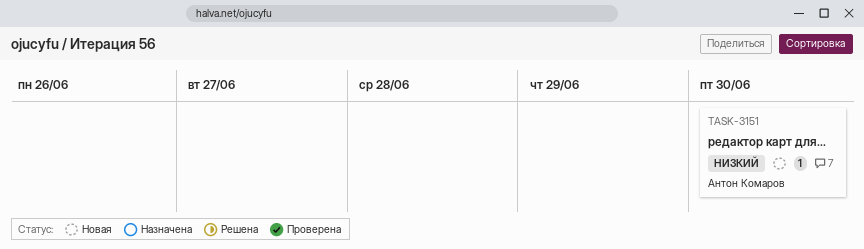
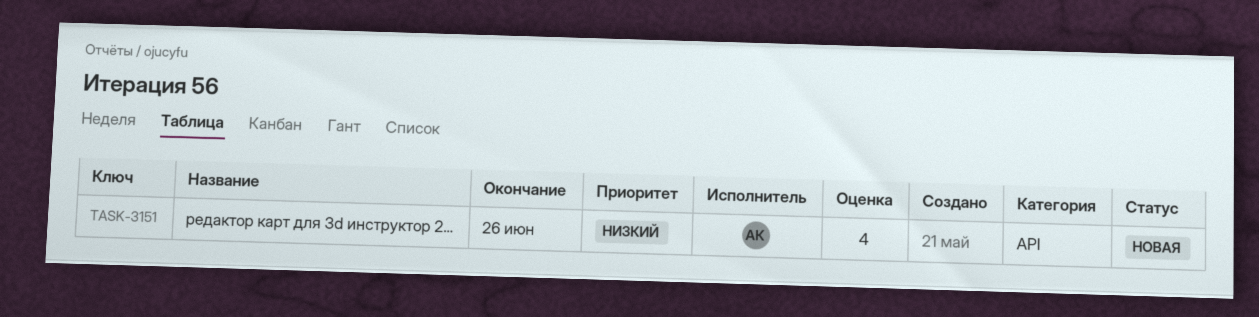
TASK-3151, estimate: 1 -> 4
TASK-3151, due: Jun 30 -> Jun 26

